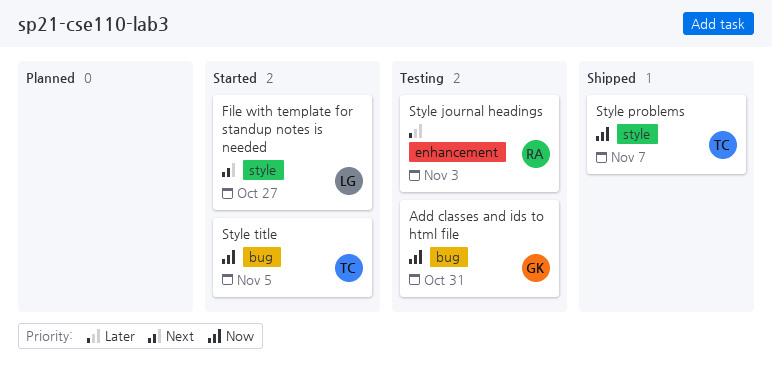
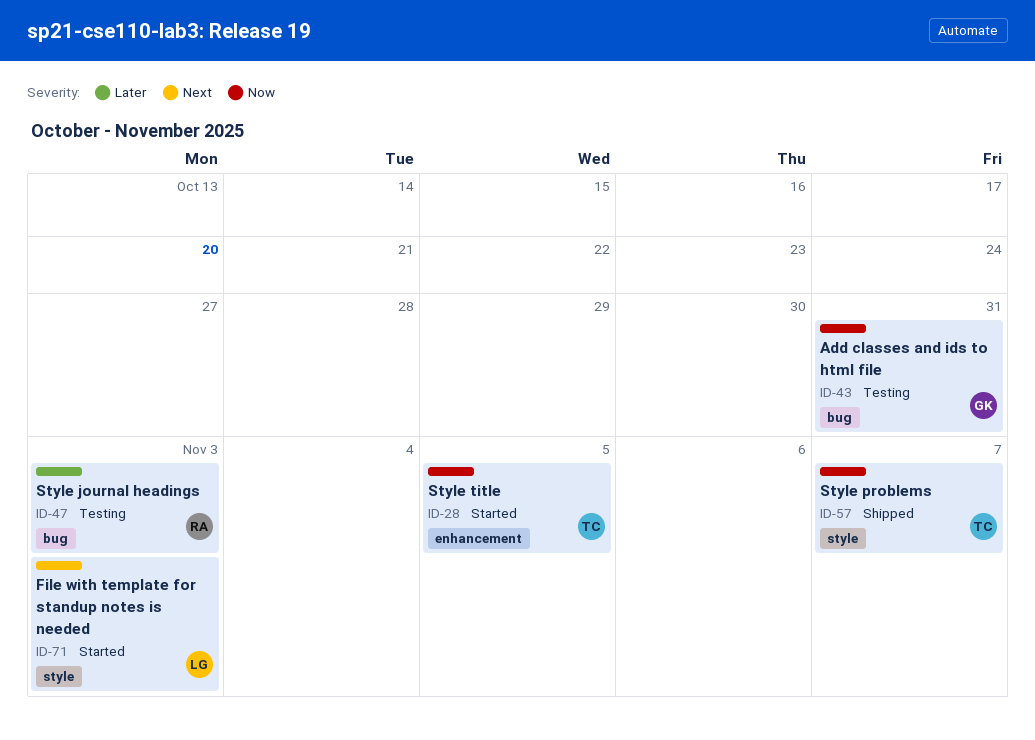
File with template for standup notes is needed, due: Oct 27 -> Nov 3
Style journal headings, label: enhancement -> bug
Style title, label: bug -> enhancement

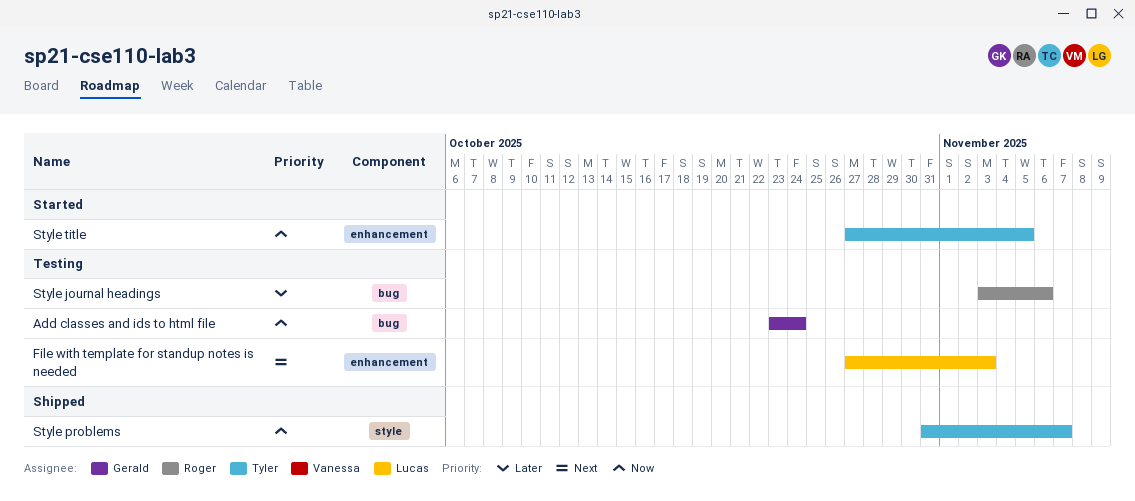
Add classes and ids to html file, due: Oct 31 -> Oct 24
File with template for standup notes is needed, status: Started -> Testing
File with template for standup notes is needed, label: style -> enhancement
Style journal headings, due: Nov 3 -> Nov 6

